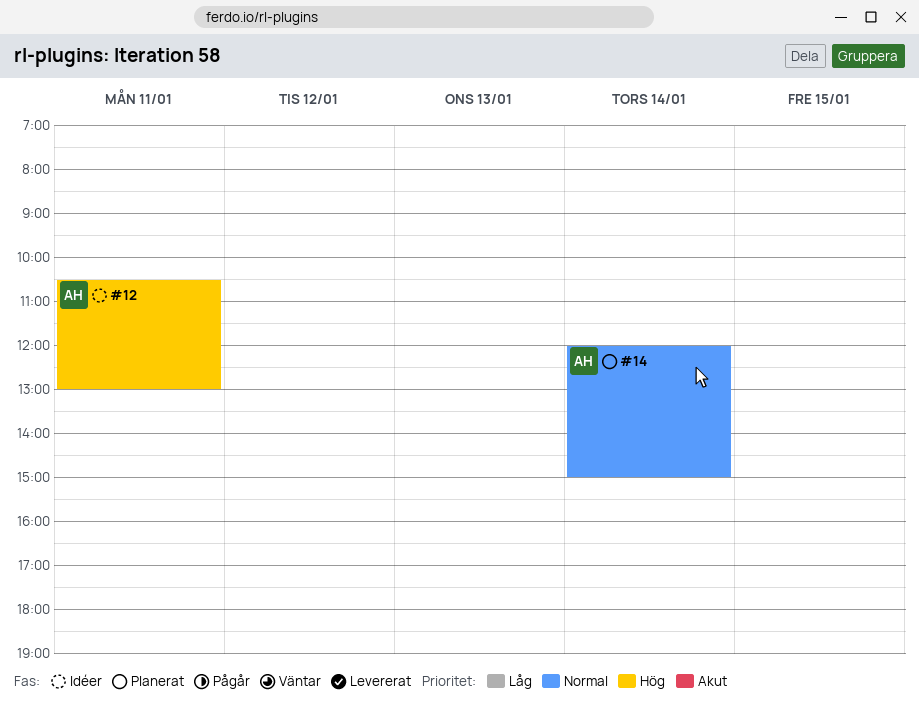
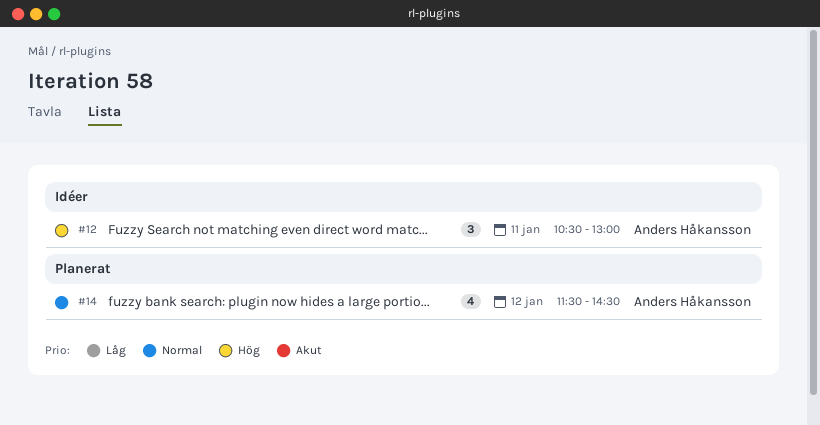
#14, day: Jan 14 -> Jan 12
#14, begins: 12:00 -> 11:30
#14, ends: 15:00 -> 14:30

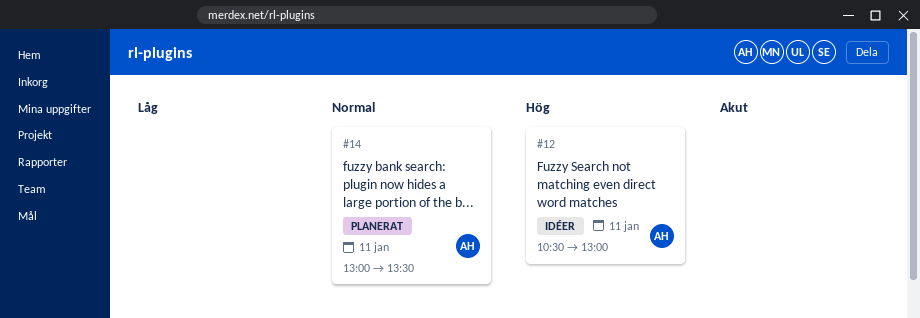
#14, day: Jan 12 -> Jan 11
#14, begins: 11:30 -> 13:00
#14, ends: 14:30 -> 13:30

